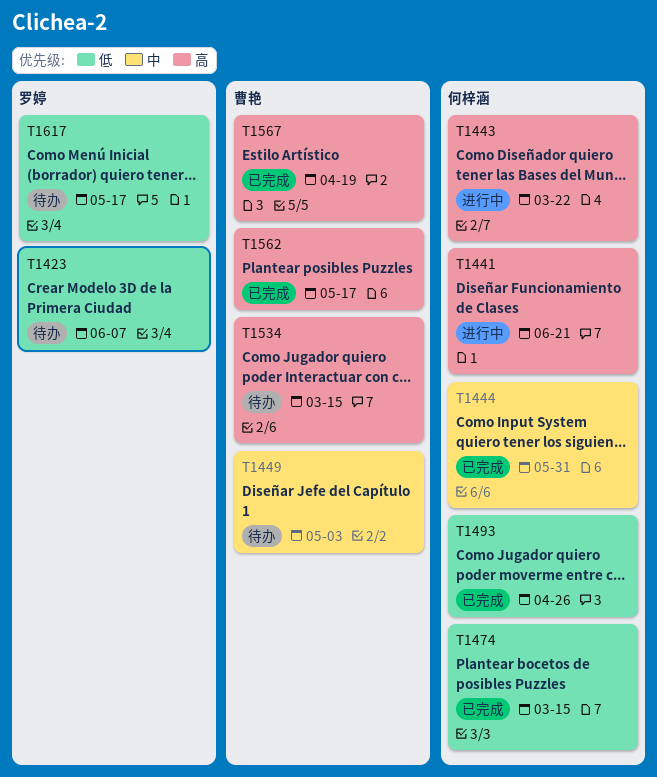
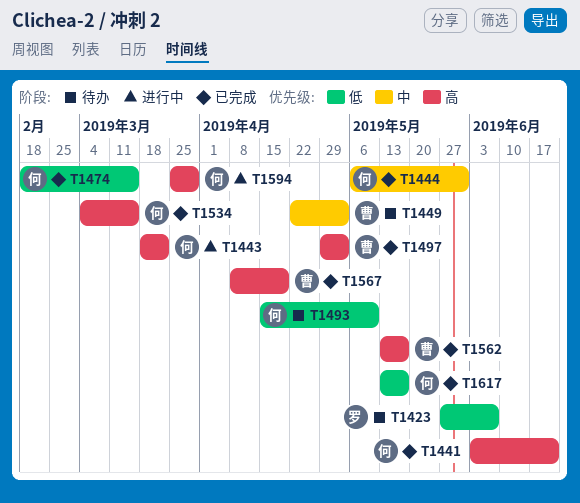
T1441, status: 进行中 -> 已完成
T1493, status: 已完成 -> 待办
T1493, due: Apr 26 -> May 10
T1497: none -> present
T1534, status: 待办 -> 已完成
T1534, owner: 曹艳 -> 何梓涵
T1594: none -> present
T1617, status: 待办 -> 已完成
T1617, owner: 罗婷 -> 何梓涵

